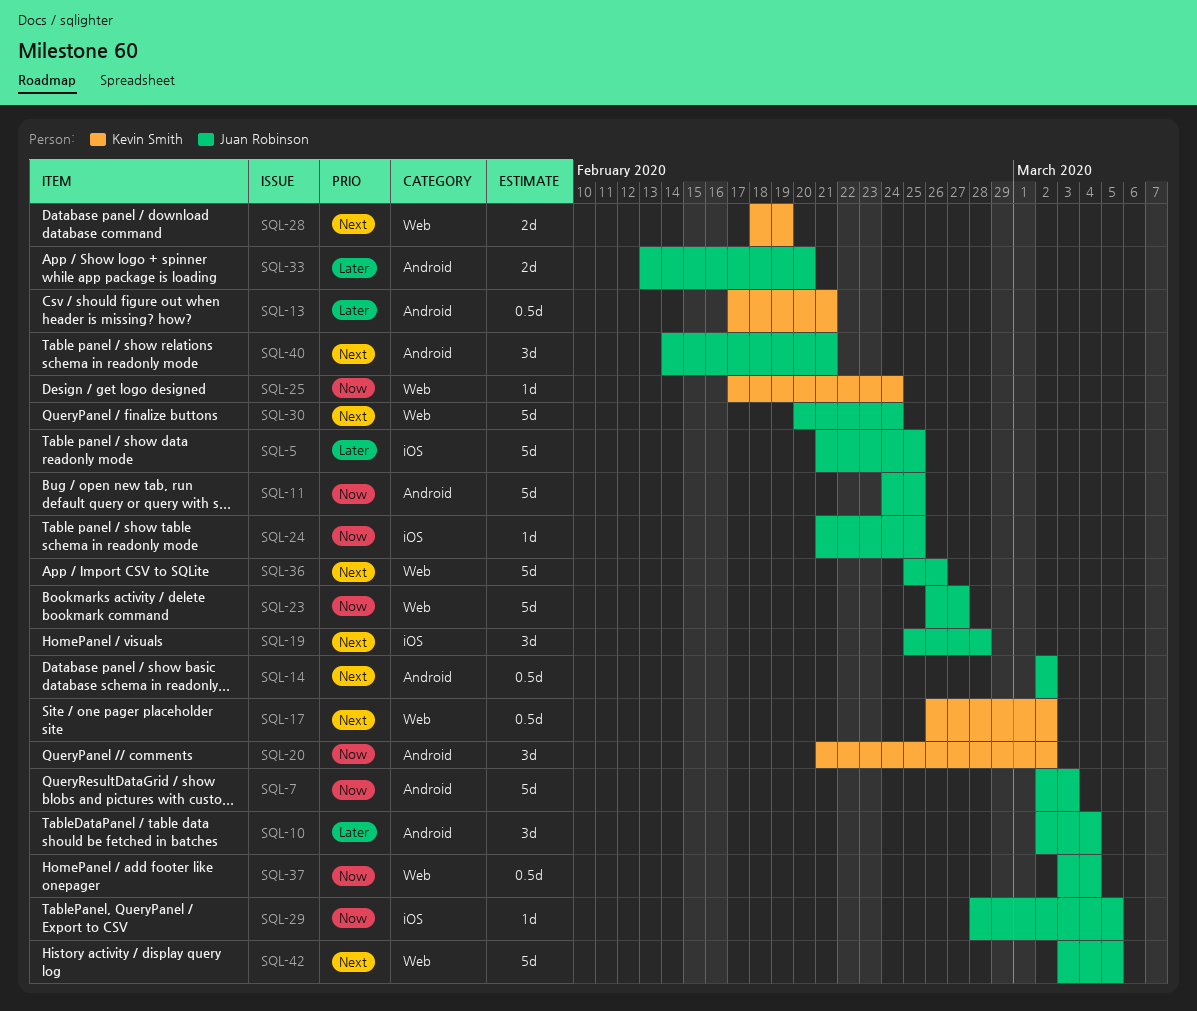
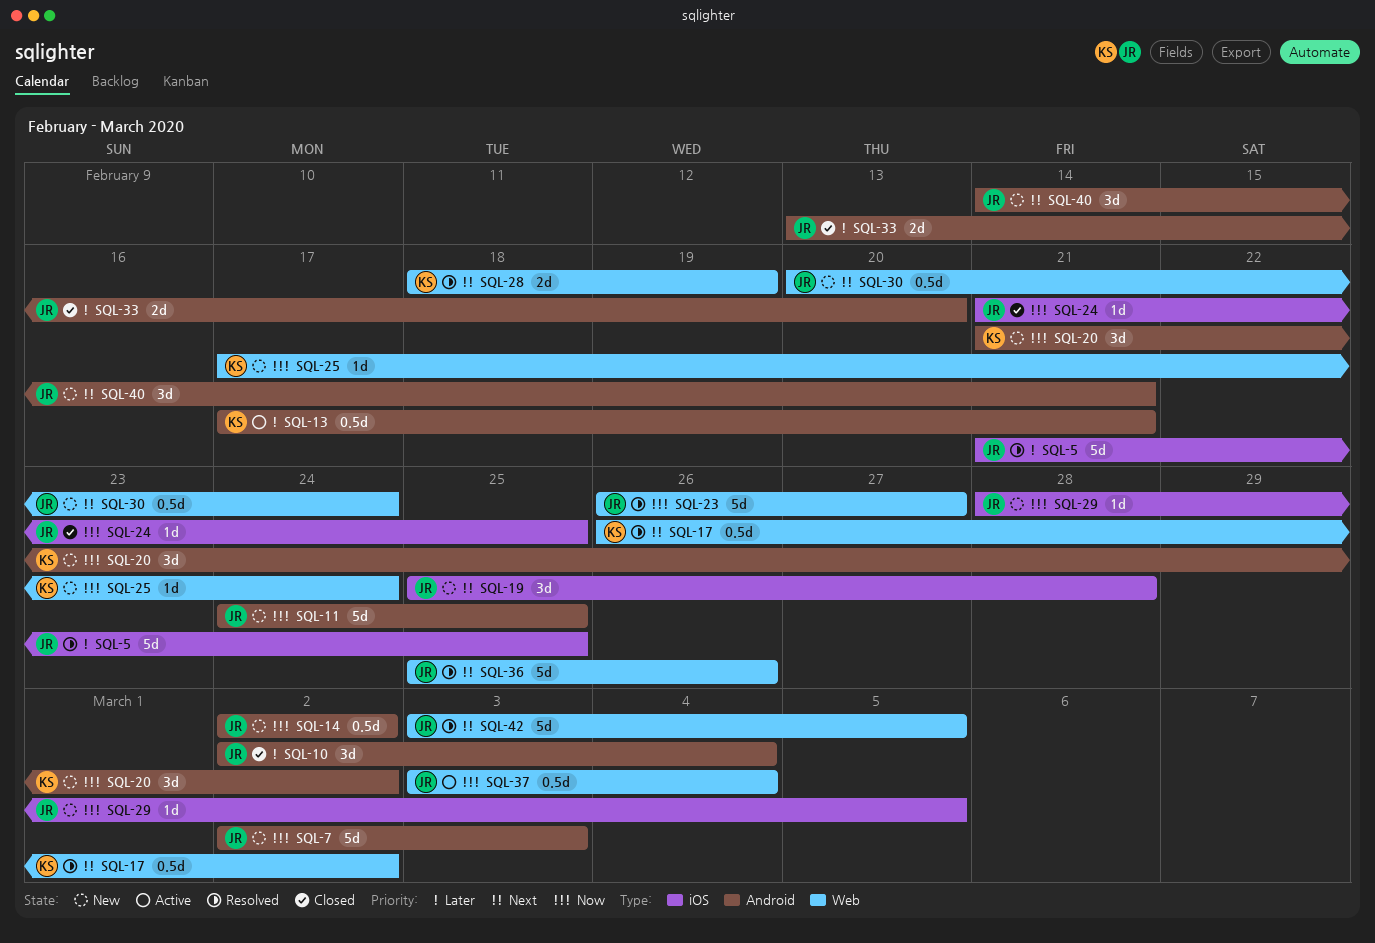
SQL-14, priority: Next -> Now
SQL-30, estimate: 5d -> 0.5d

